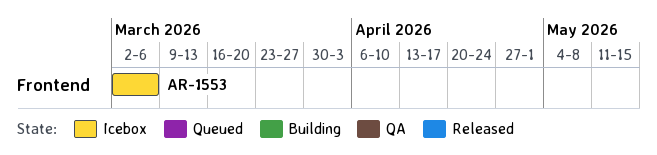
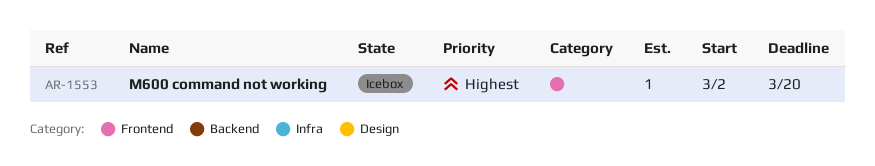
AR-1553, due: Mar 6 -> Mar 20

